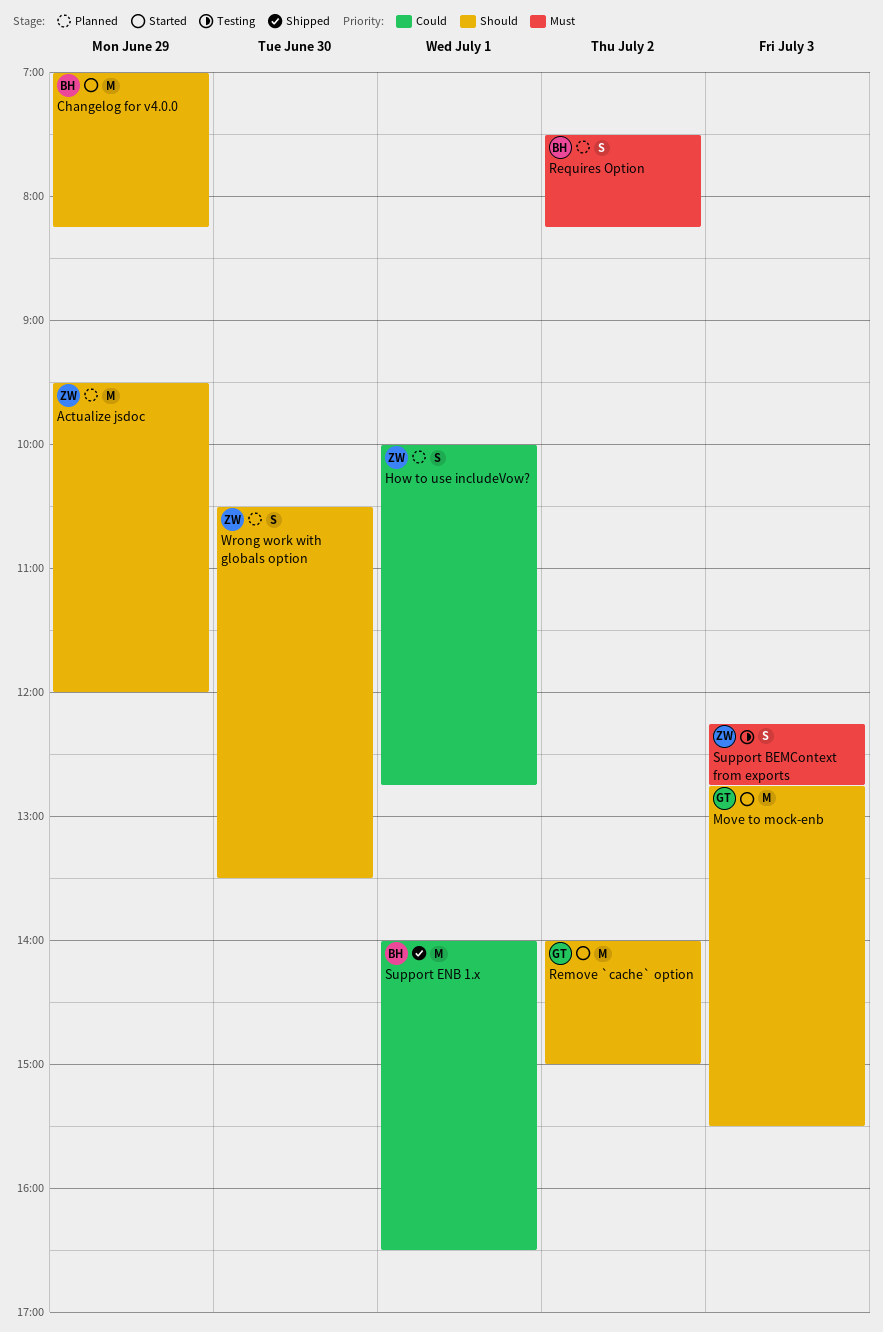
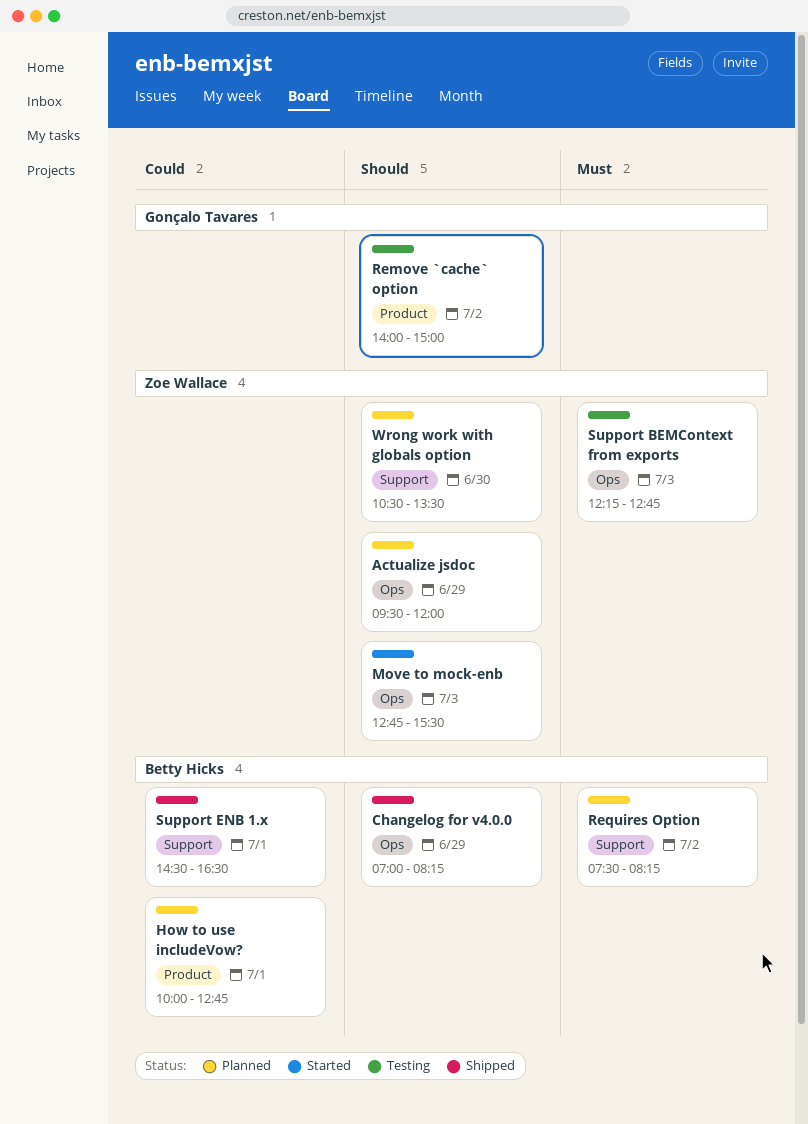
Changelog for v4.0.0, status: Started -> Shipped
How to use includeVow?, owner: Zoe Wallace -> Betty Hicks
Move to mock-enb, owner: Gonçalo Tavares -> Zoe Wallace
Remove `cache` option, status: Started -> Testing
Support ENB 1.x, begins: 14:00 -> 14:30

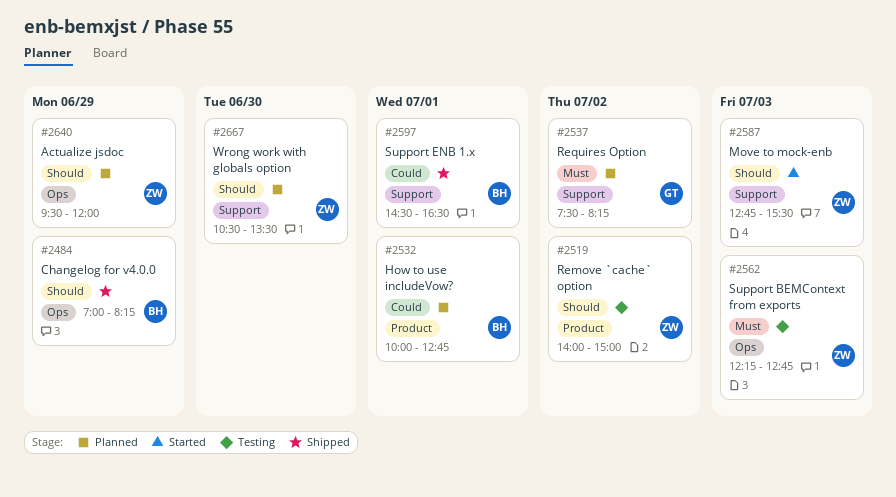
Move to mock-enb, label: Ops -> Support
Remove `cache` option, owner: Gonçalo Tavares -> Zoe Wallace
Requires Option, owner: Betty Hicks -> Gonçalo Tavares

